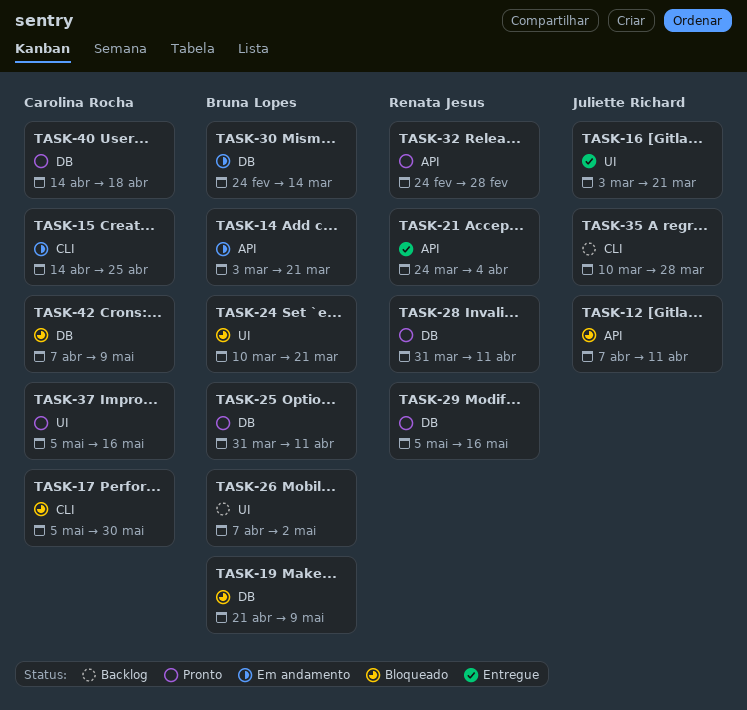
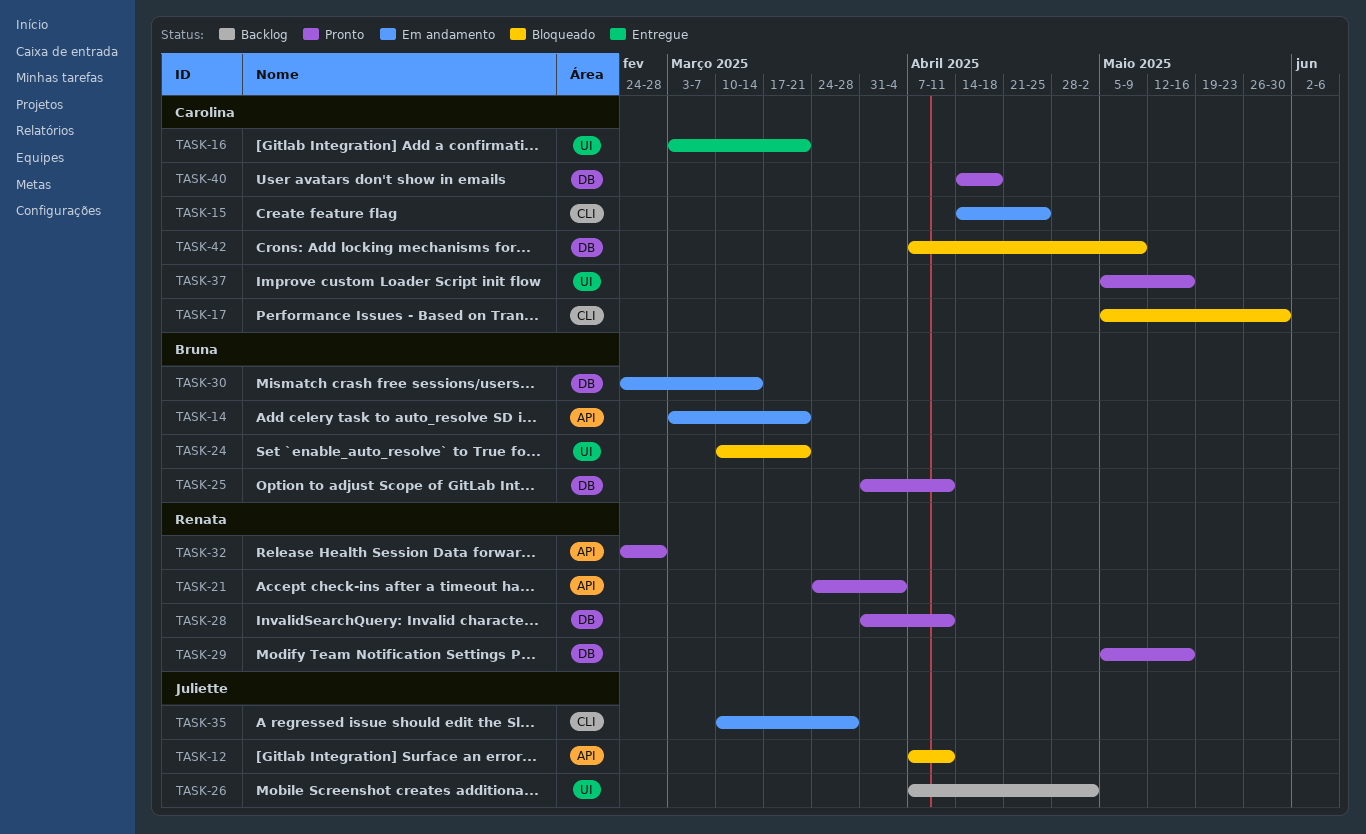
TASK-16, owner: Juliette Richard -> Carolina Rocha
TASK-19: present -> none
TASK-21, status: Entregue -> Pronto
TASK-26, owner: Bruna Lopes -> Juliette Richard
TASK-35, status: Backlog -> Em andamento

